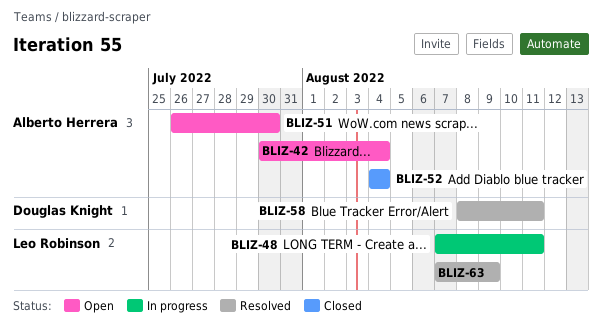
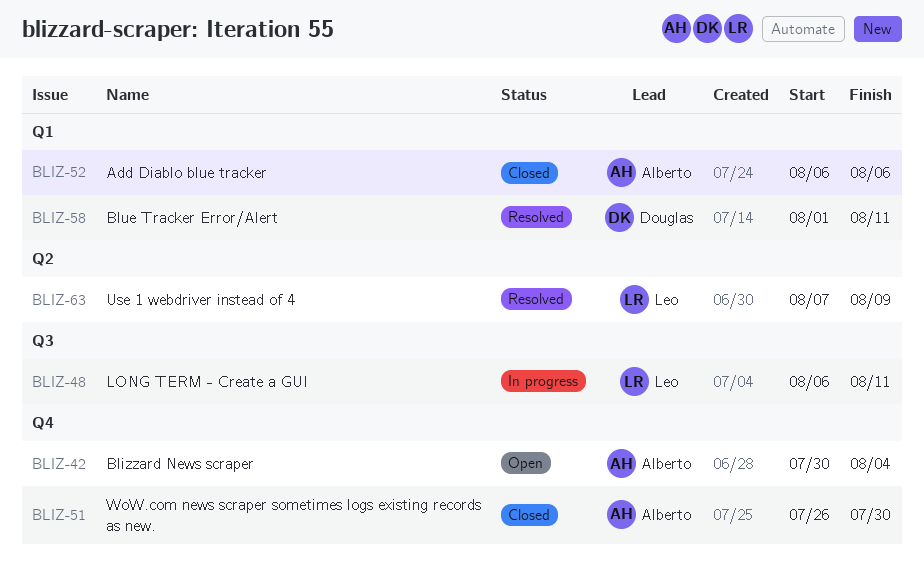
BLIZ-48, start: Aug 7 -> Aug 6
BLIZ-51, status: Open -> Closed
BLIZ-52, start: Aug 4 -> Aug 6
BLIZ-52, due: Aug 4 -> Aug 6
BLIZ-58, start: Aug 8 -> Aug 1

